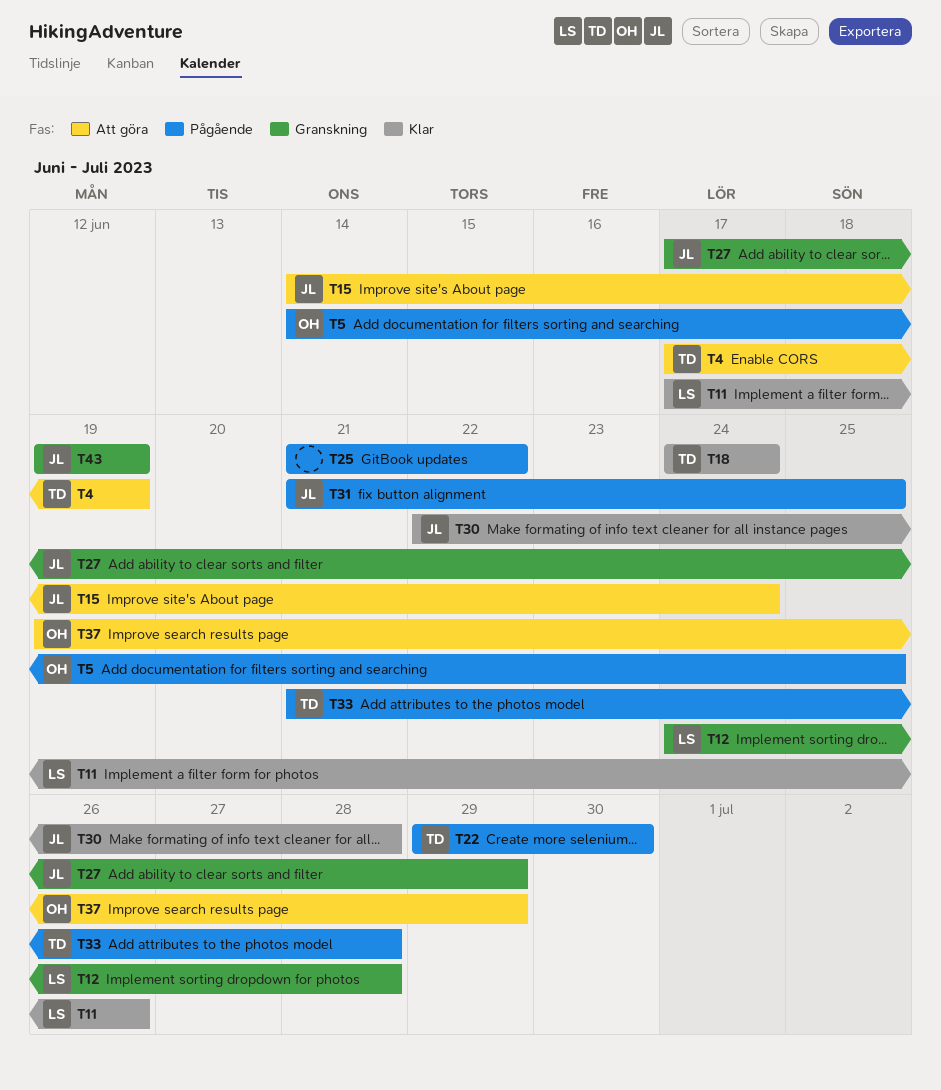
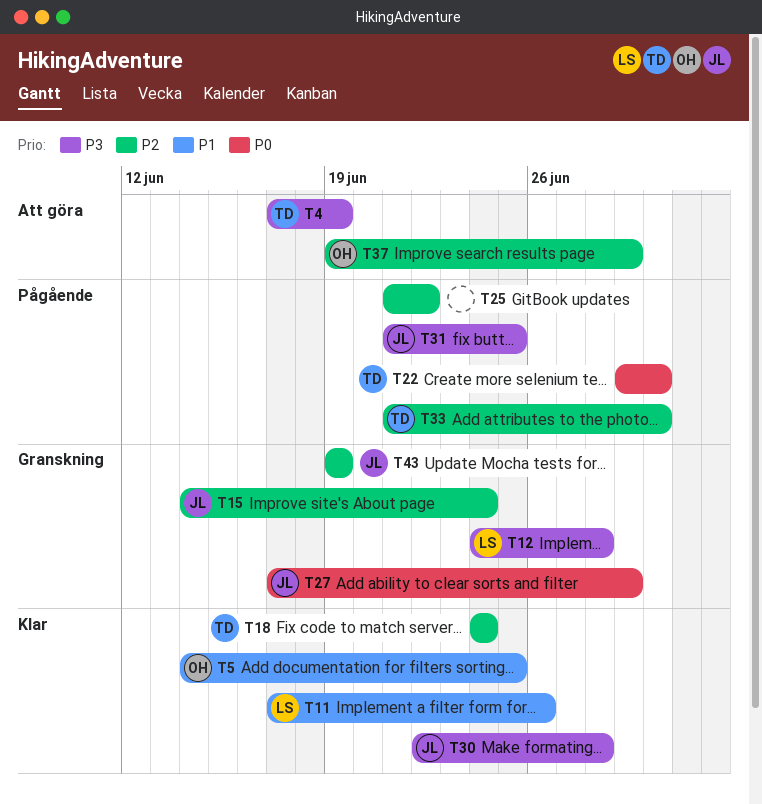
T5, status: Pågående -> Klar
T15, status: Att göra -> Granskning
T33, due: Jun 28 -> Jun 30

